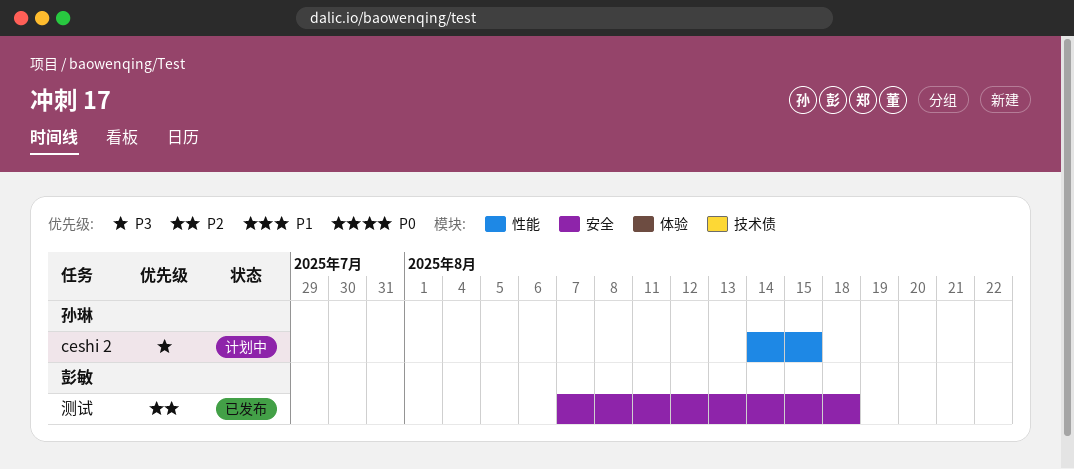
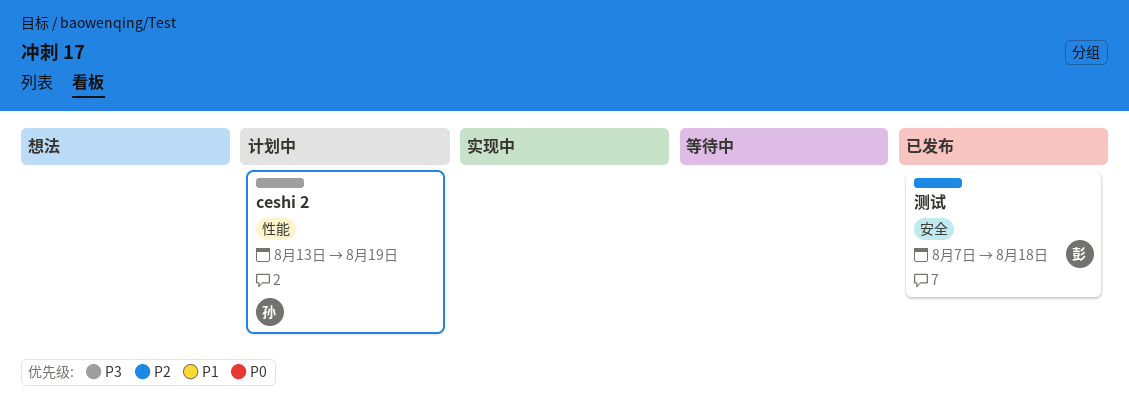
ceshi 2, start: Aug 14 -> Aug 13
ceshi 2, due: Aug 15 -> Aug 19

